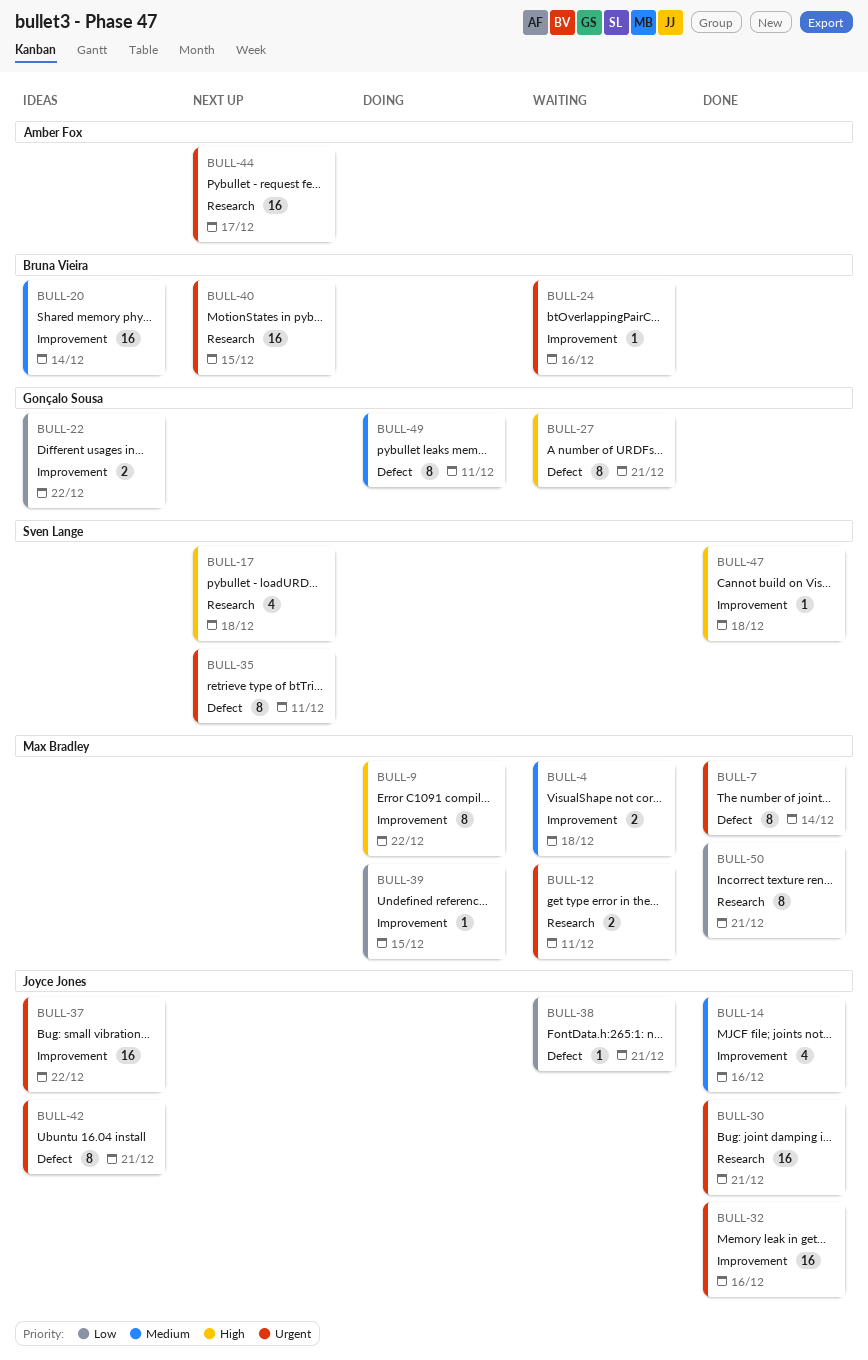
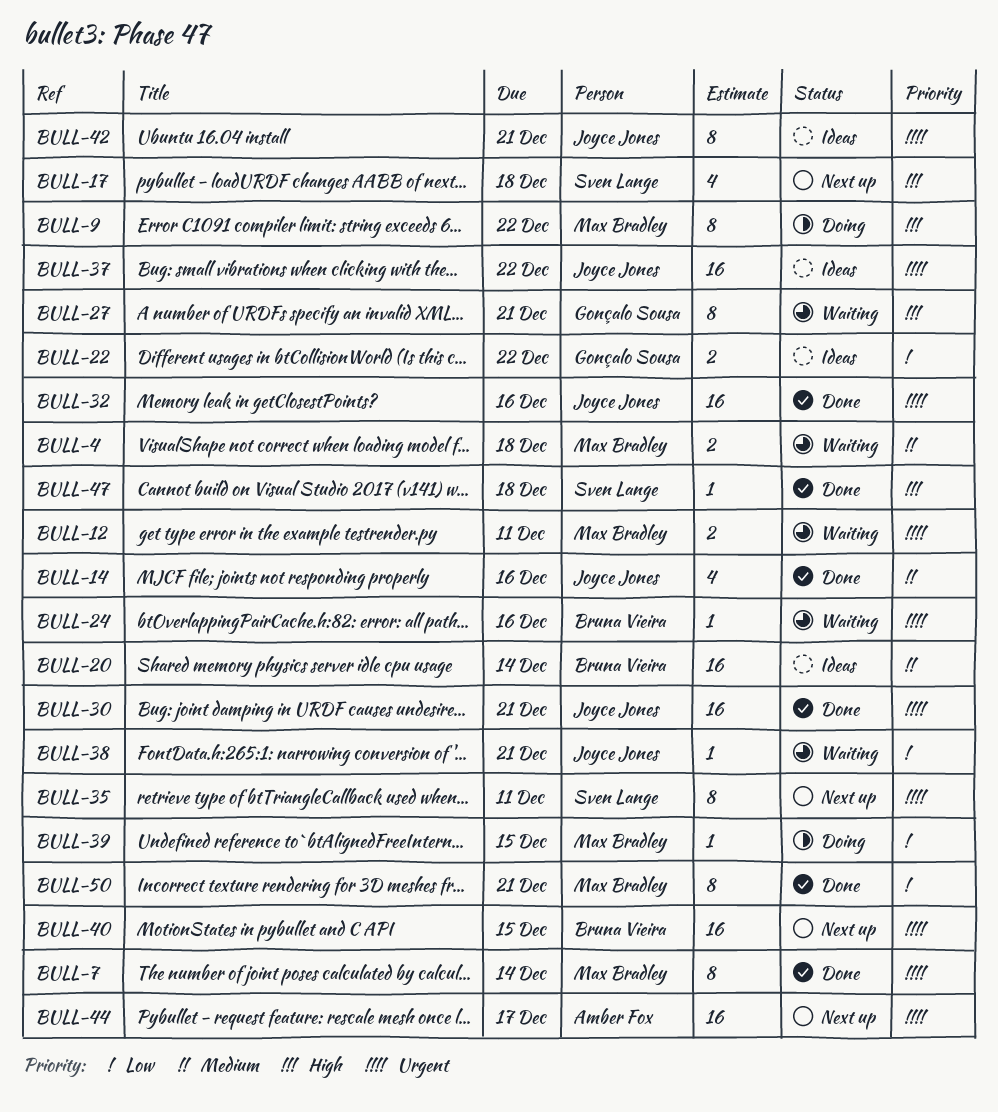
BULL-49: present -> none

